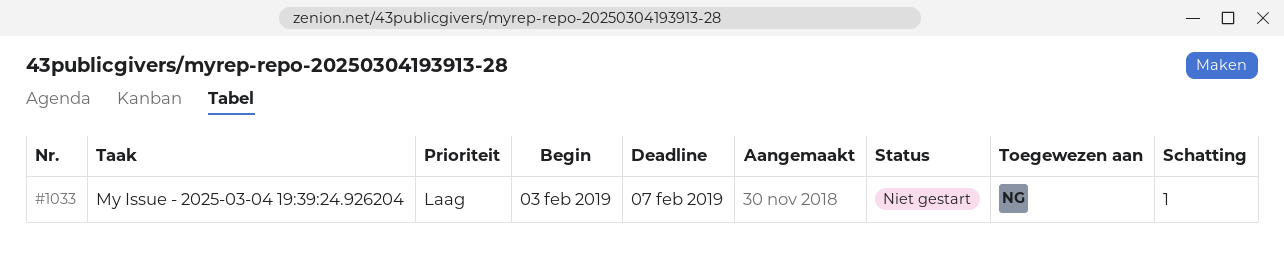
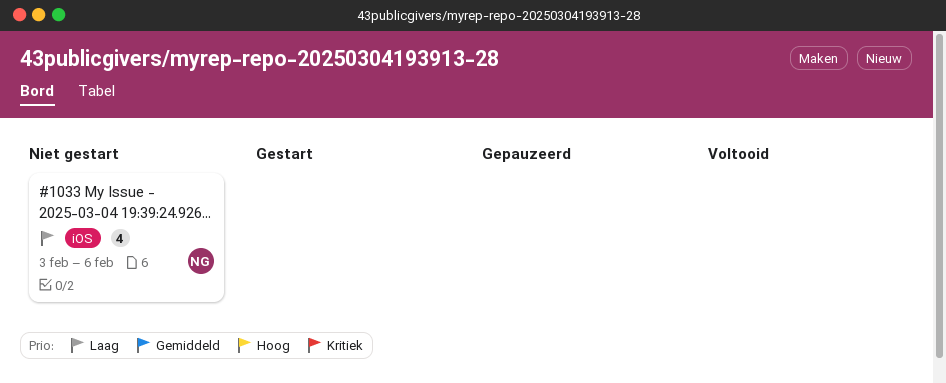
#1033, estimate: 1 -> 4
#1033, due: Feb 7 -> Feb 6

